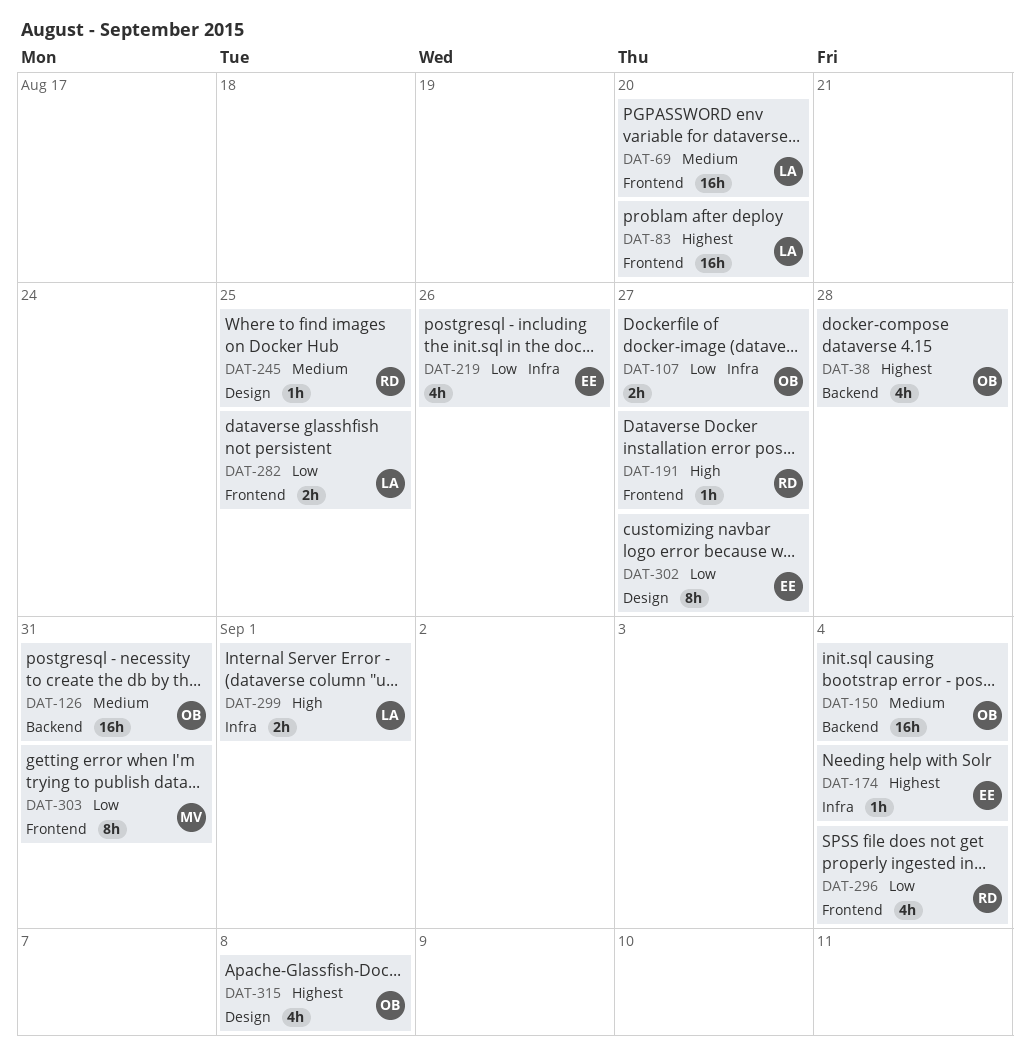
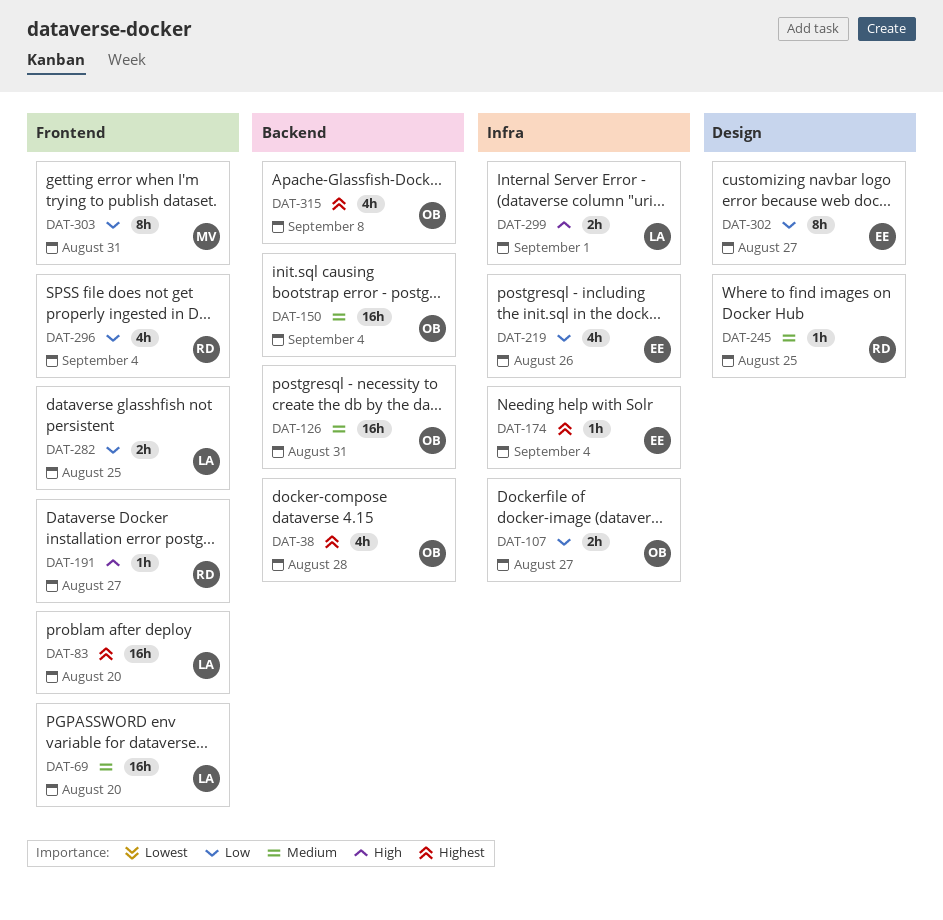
DAT-315, label: Design -> Backend

